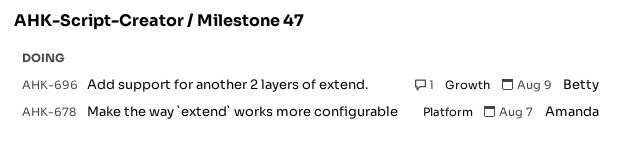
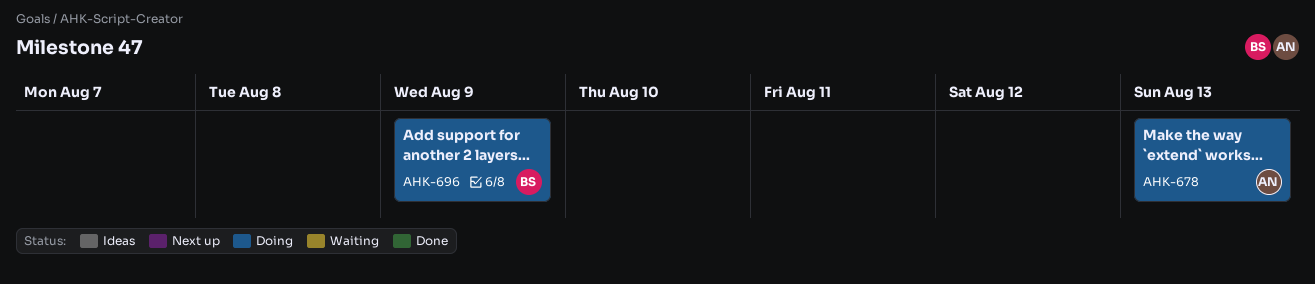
AHK-678, due: Aug 7 -> Aug 13

